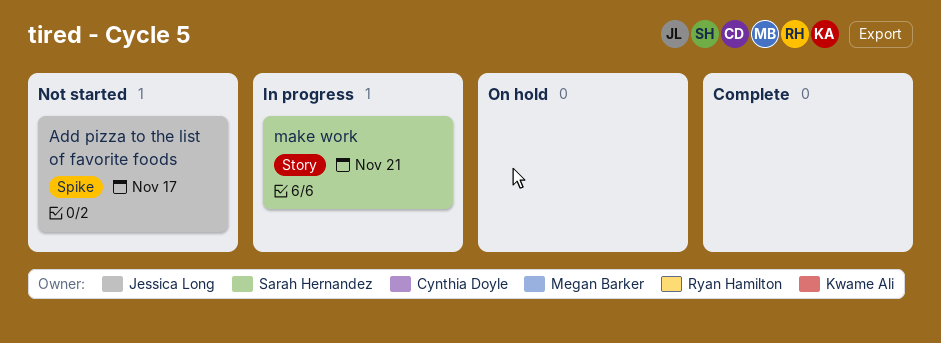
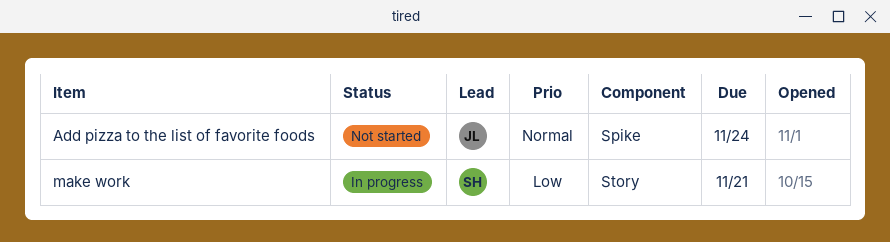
Add pizza to the list of favorite foods, due: Nov 17 -> Nov 24

